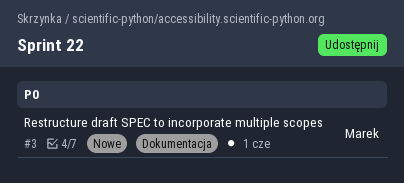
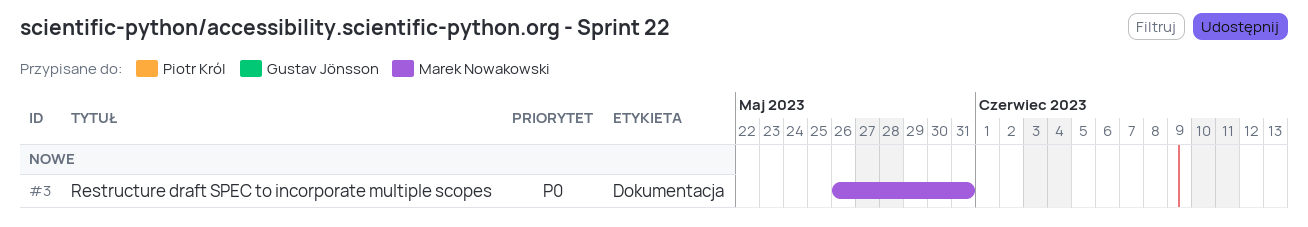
#3, due: Jun 1 -> May 31

